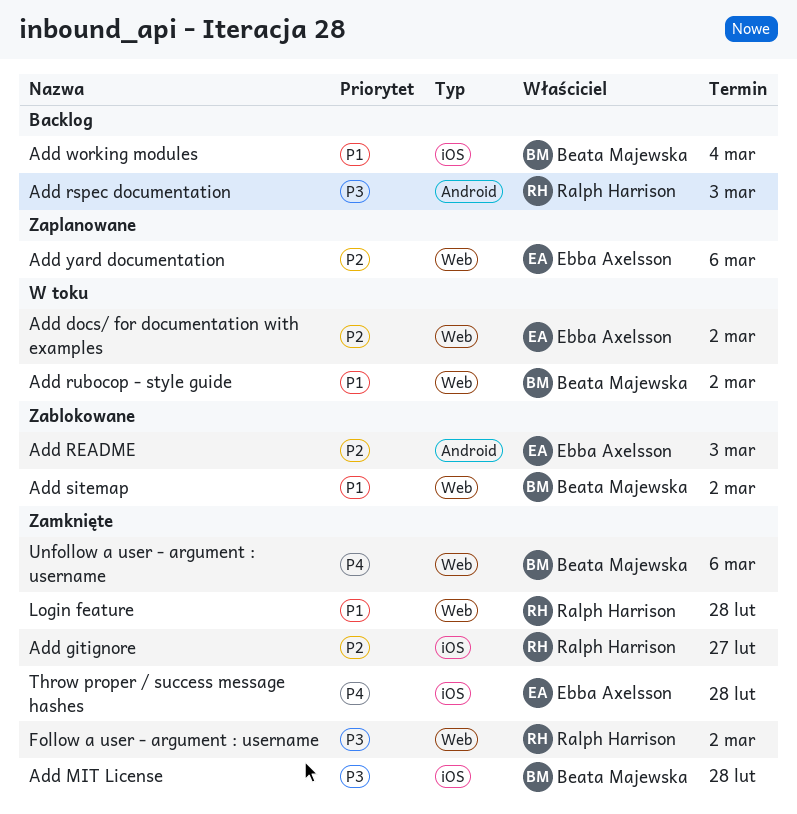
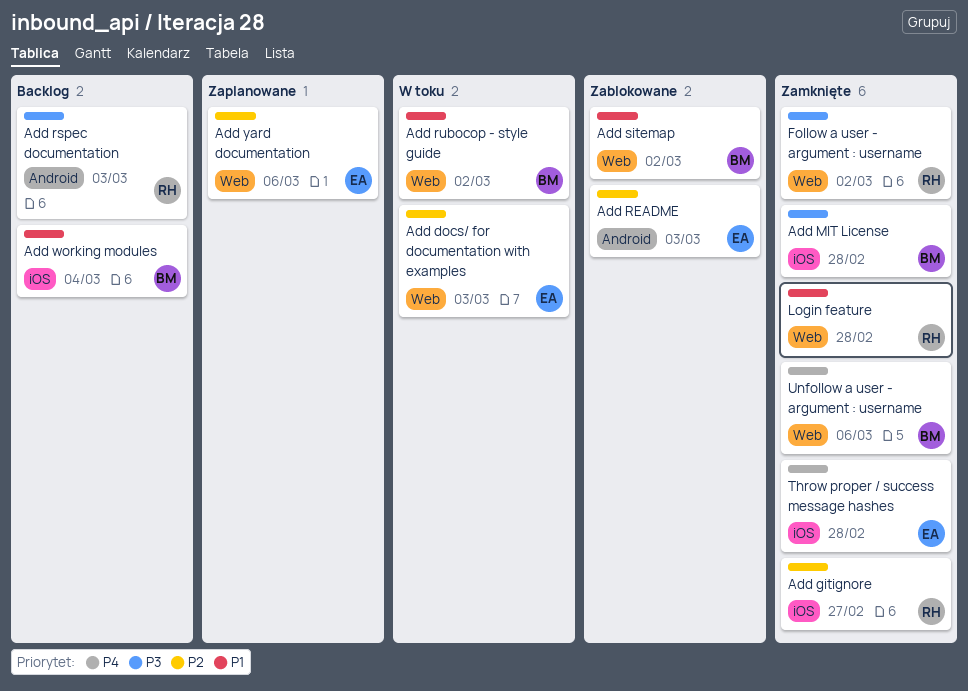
Add docs/ for documentation with examples, due: Mar 2 -> Mar 3

